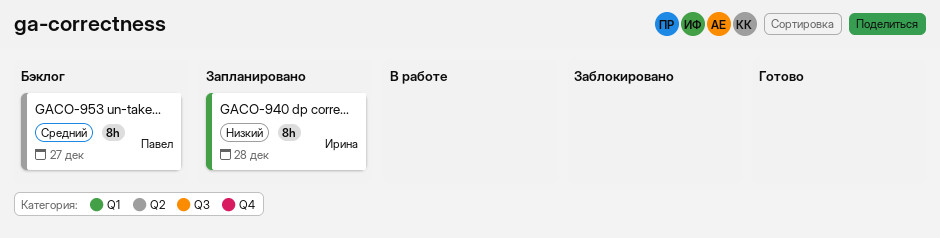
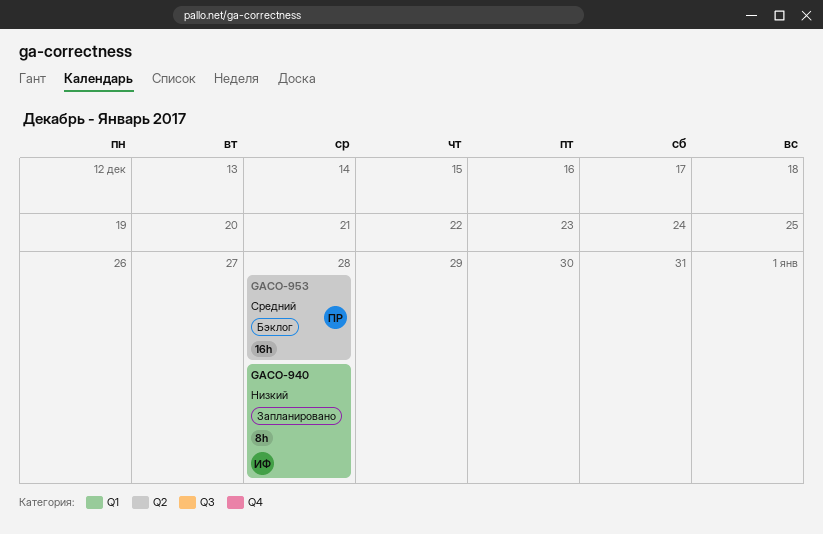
GACO-953, estimate: 8h -> 16h
GACO-953, due: Dec 27 -> Dec 28

